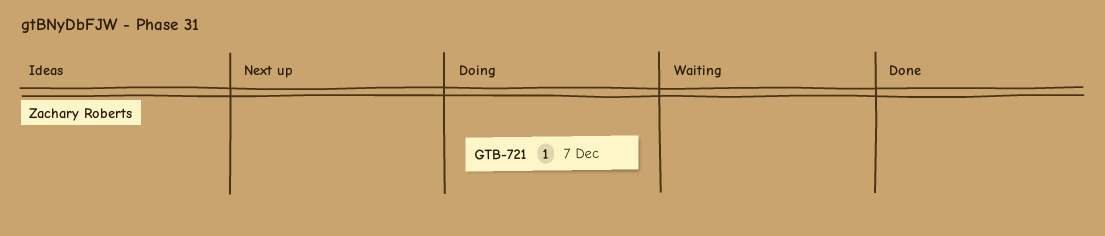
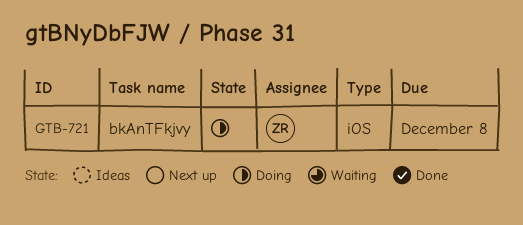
GTB-721, due: Dec 7 -> Dec 8

